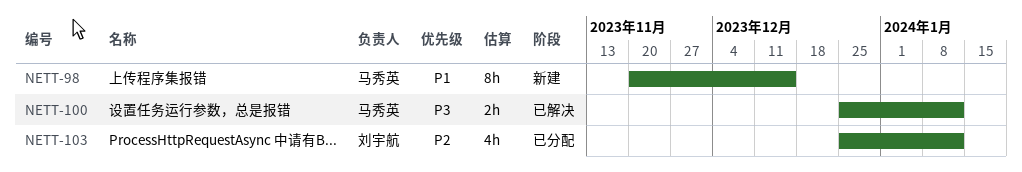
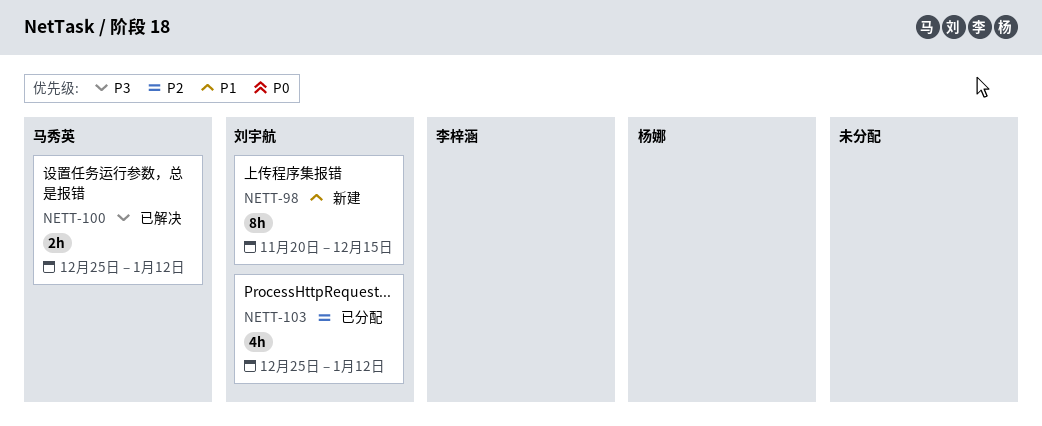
NETT-98, owner: 马秀英 -> 刘宇航

